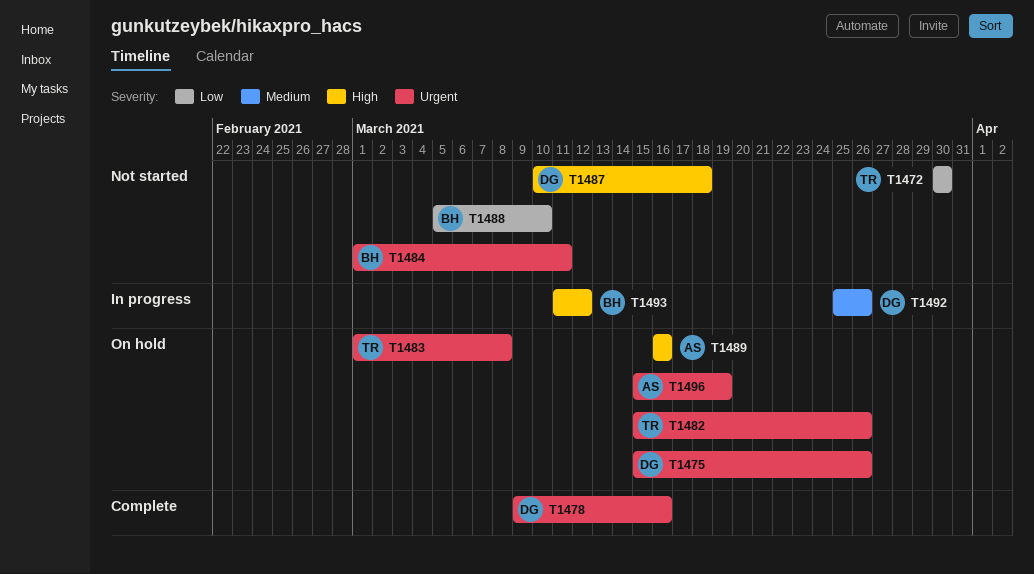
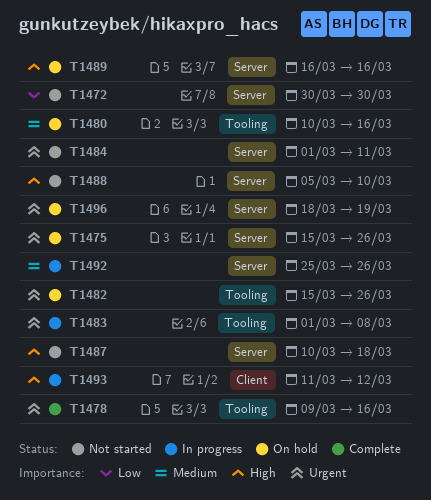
T1480: none -> present
T1483, status: On hold -> In progress
T1488, priority: Low -> High
T1496, start: Mar 15 -> Mar 18

